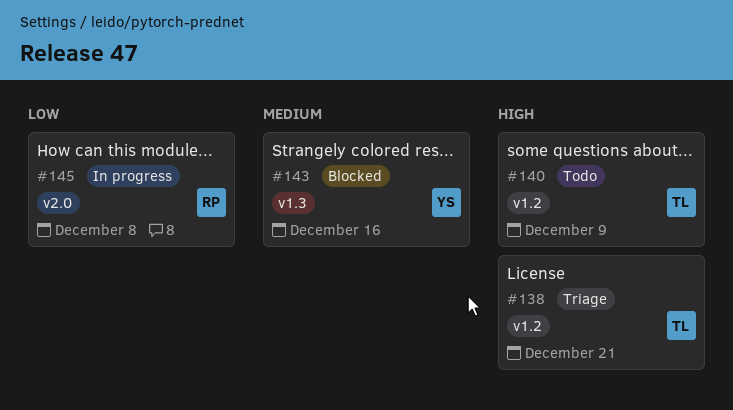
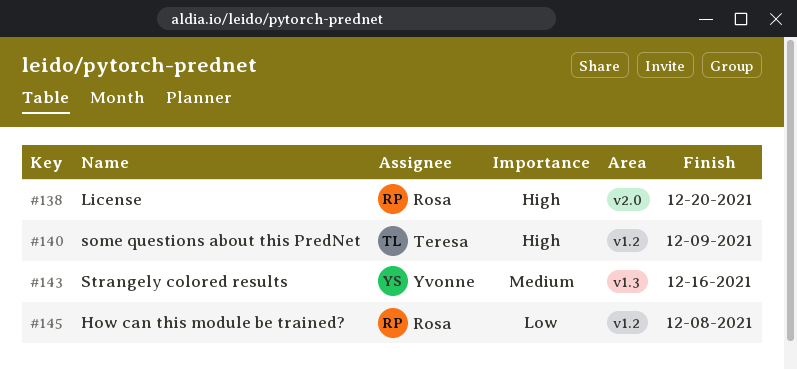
#138, owner: Teresa -> Rosa
#138, label: v1.2 -> v2.0
#138, due: Dec 21 -> Dec 20
#145, label: v2.0 -> v1.2

